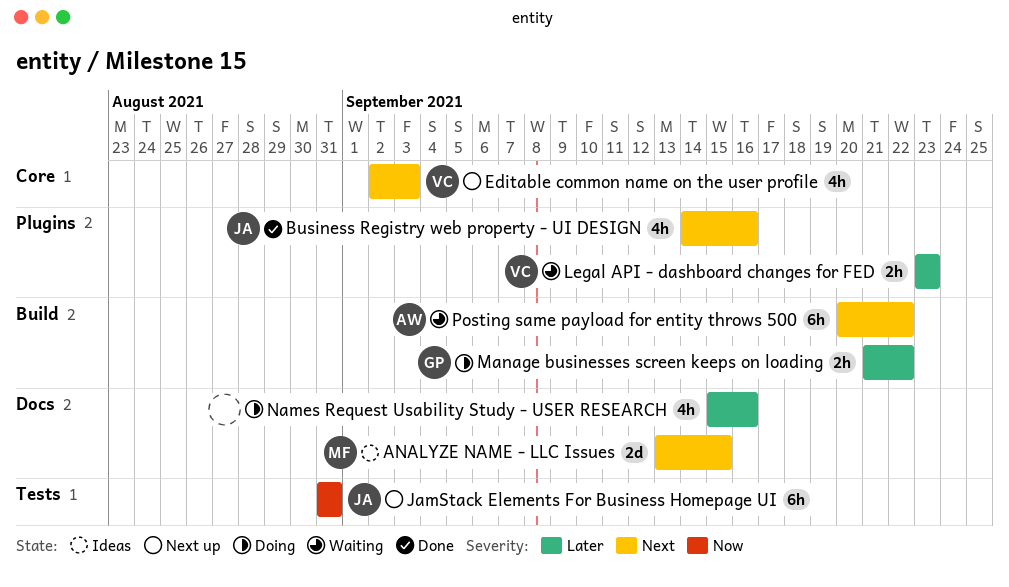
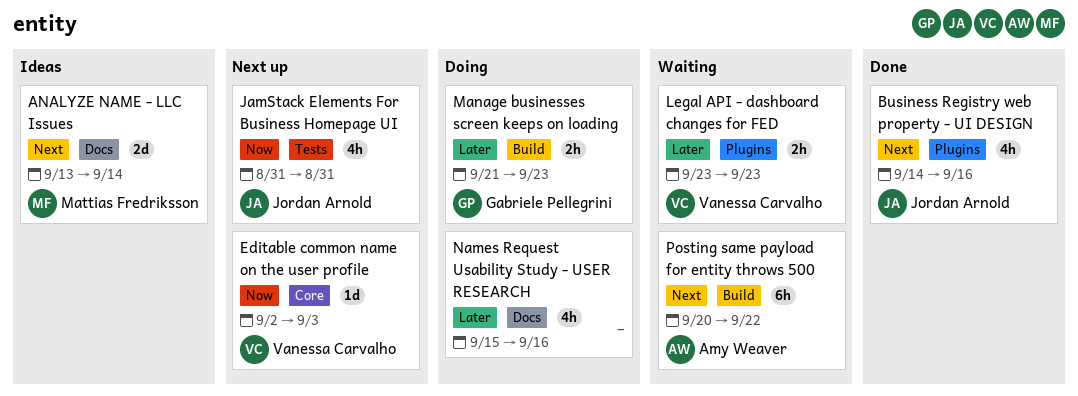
ANALYZE NAME - LLC Issues, due: Sep 15 -> Sep 14
Editable common name on the user profile, priority: Next -> Now
Editable common name on the user profile, estimate: 4h -> 1d
JamStack Elements For Business Homepage UI, estimate: 6h -> 4h
Manage businesses screen keeps on loading, due: Sep 22 -> Sep 23

